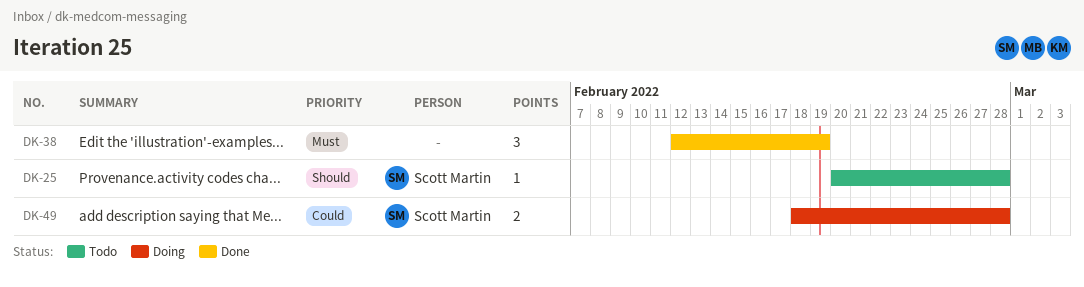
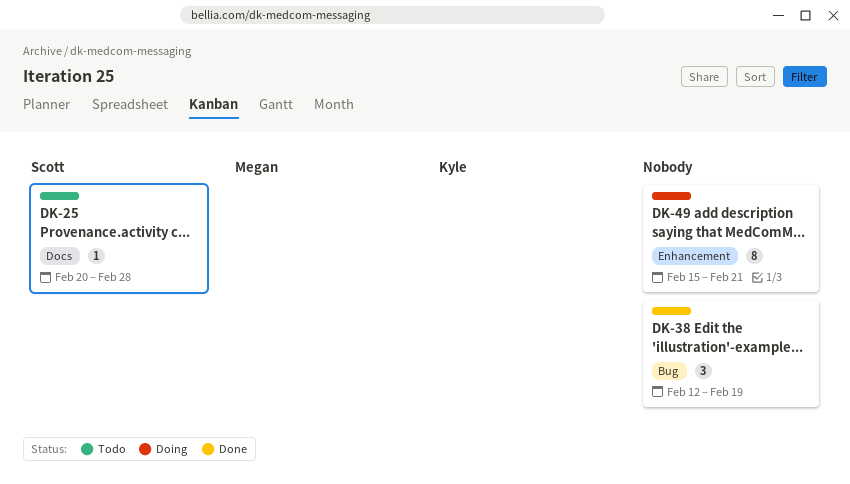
DK-49, owner: Scott Martin -> none
DK-49, estimate: 2 -> 8
DK-49, start: Feb 18 -> Feb 15
DK-49, due: Feb 28 -> Feb 21

